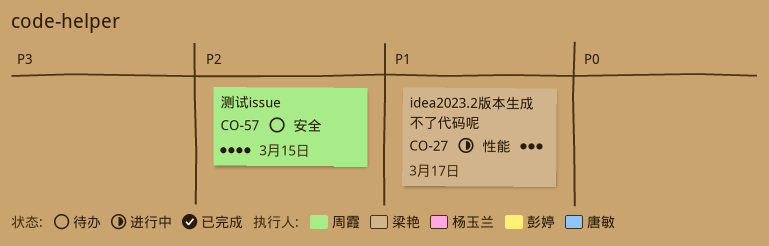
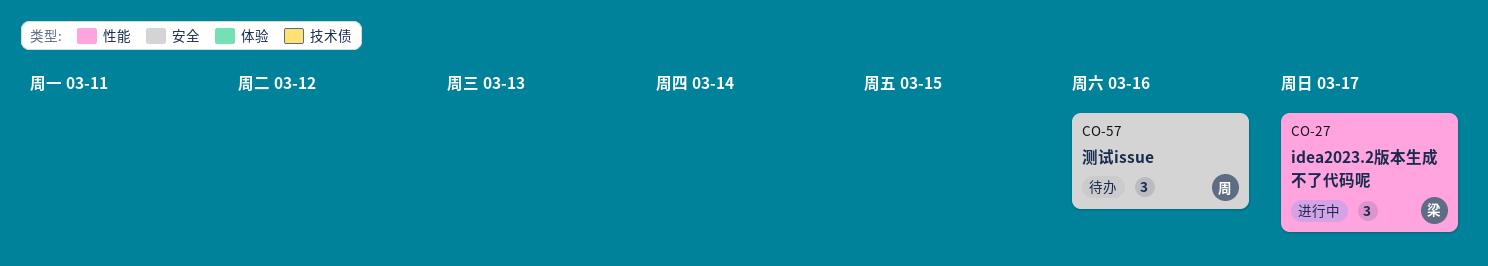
CO-57, estimate: 4 -> 3
CO-57, due: Mar 15 -> Mar 16

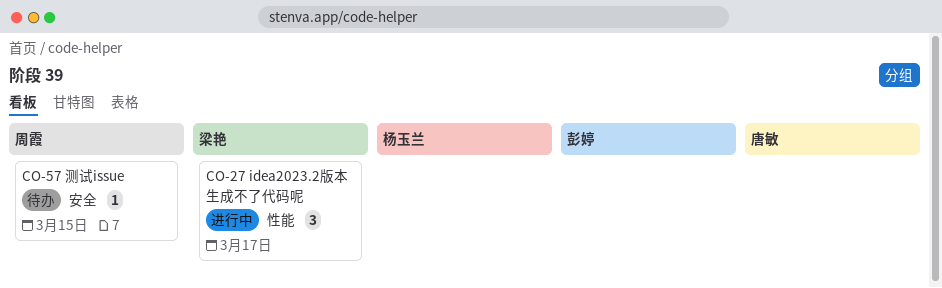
CO-57, estimate: 3 -> 1
CO-57, due: Mar 16 -> Mar 15

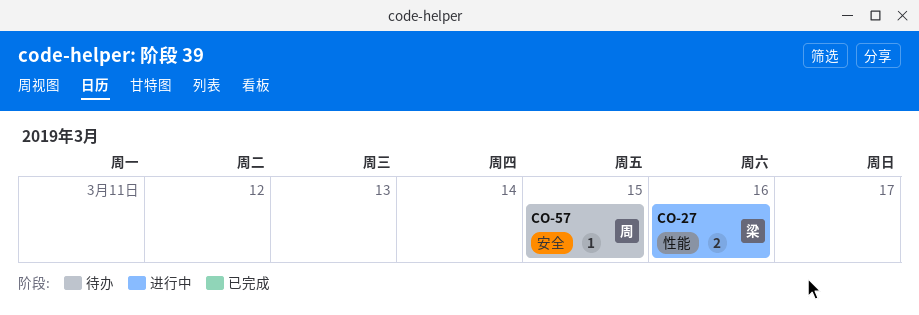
CO-27, estimate: 3 -> 2
CO-27, due: Mar 17 -> Mar 16

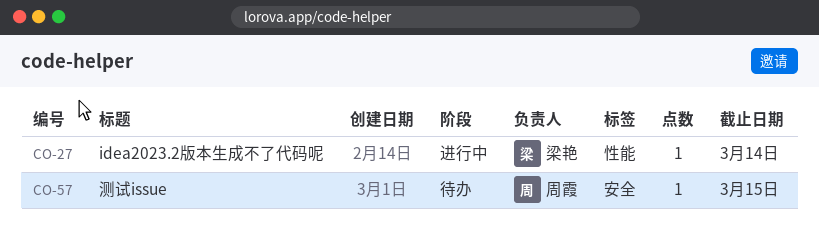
CO-27, estimate: 2 -> 1
CO-27, due: Mar 16 -> Mar 14

